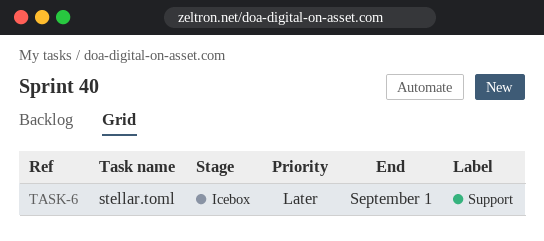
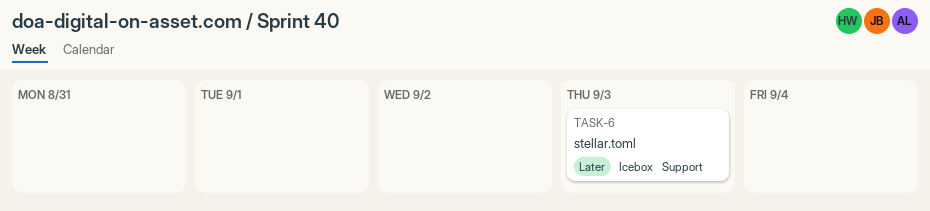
TASK-6, due: Sep 1 -> Sep 3

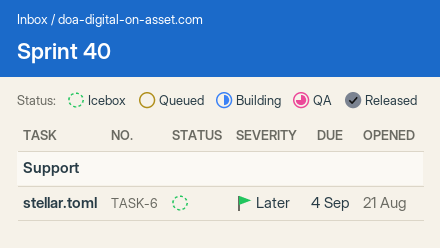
TASK-6, due: Sep 3 -> Sep 4

